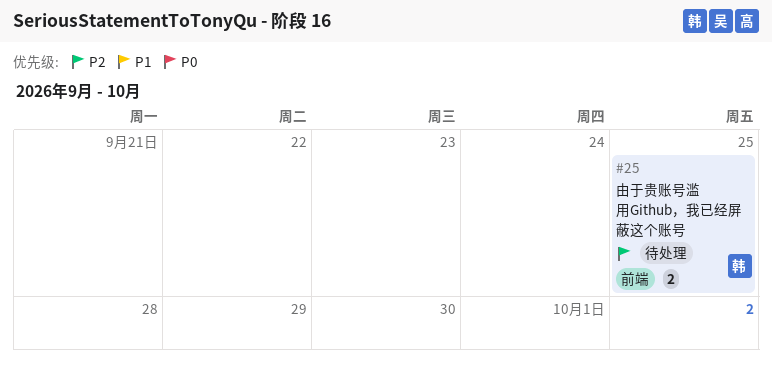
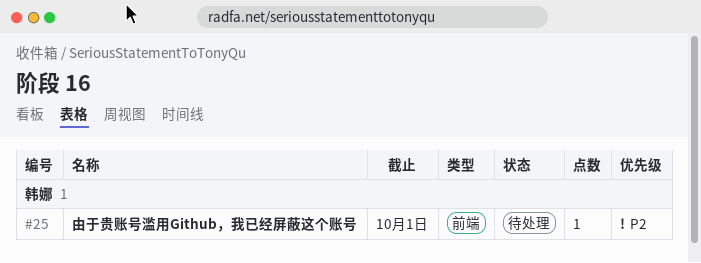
#25, estimate: 2 -> 1
#25, due: Sep 25 -> Oct 1

